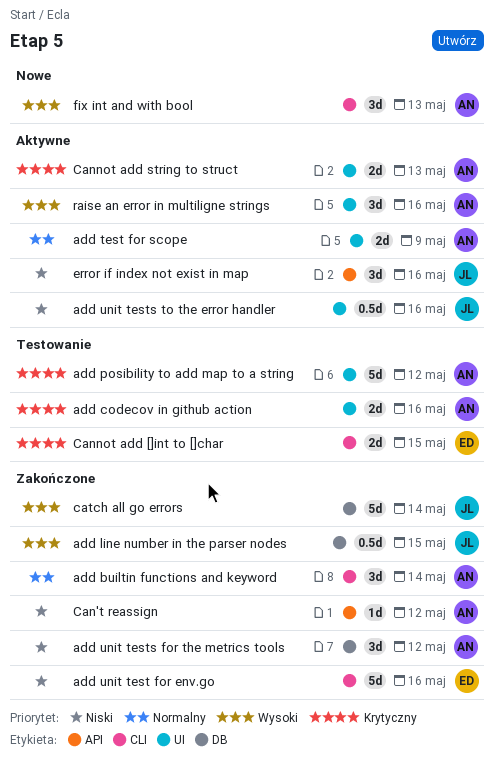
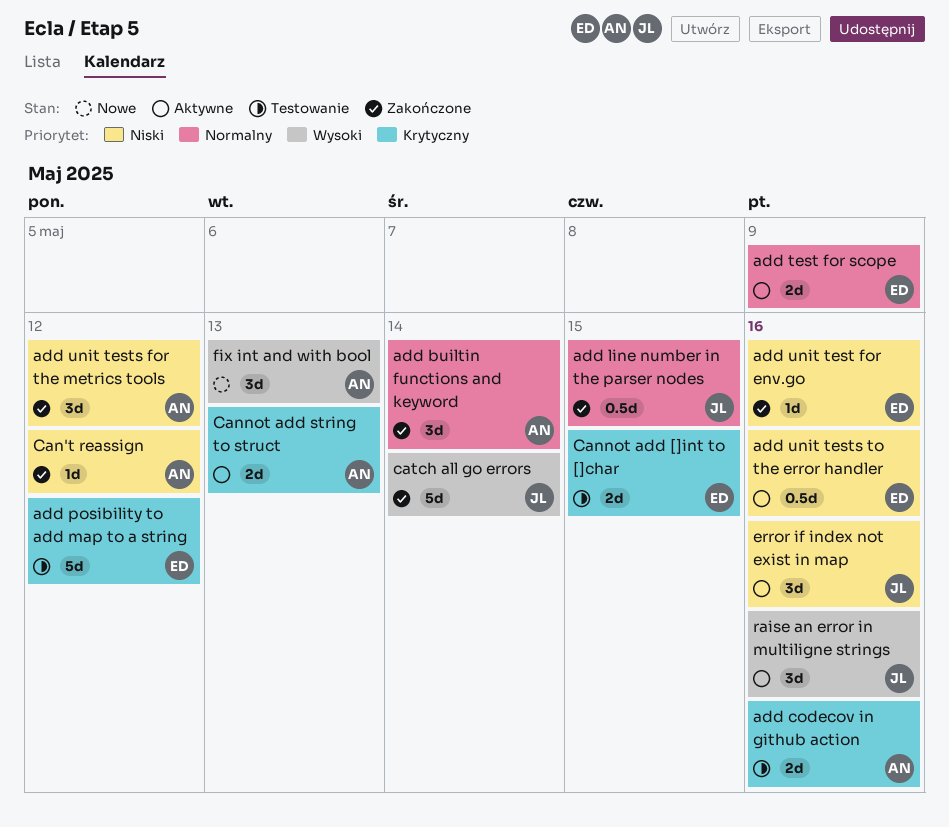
add line number in the parser nodes, priority: Wysoki -> Normalny
add posibility to add map to a string, owner: AN -> ED
add test for scope, owner: AN -> ED
add unit test for env.go, estimate: 5d -> 1d
add unit tests to the error handler, owner: JL -> ED
raise an error in multiligne strings, owner: AN -> JL

